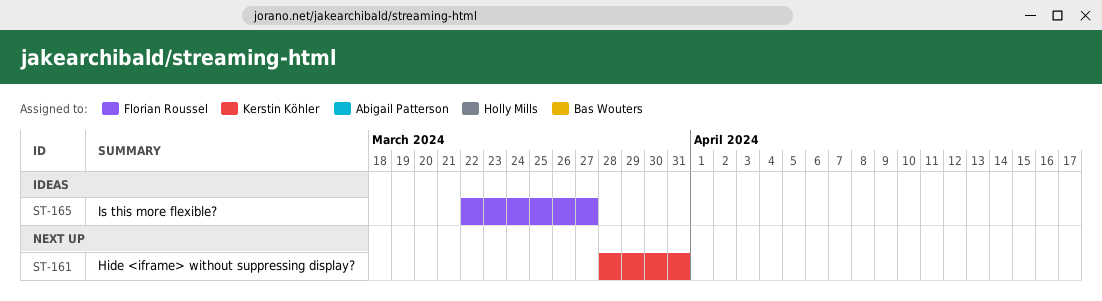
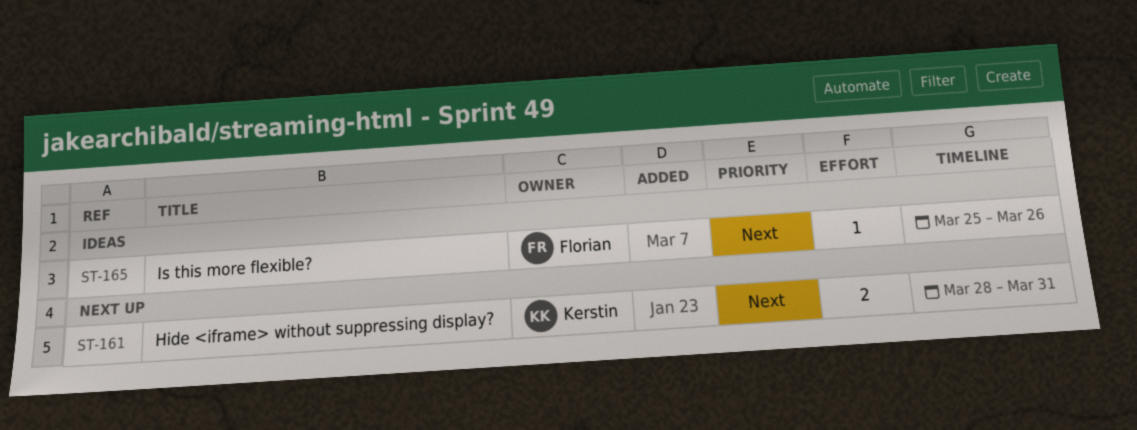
ST-165, start: Mar 22 -> Mar 25
ST-165, due: Mar 27 -> Mar 26

